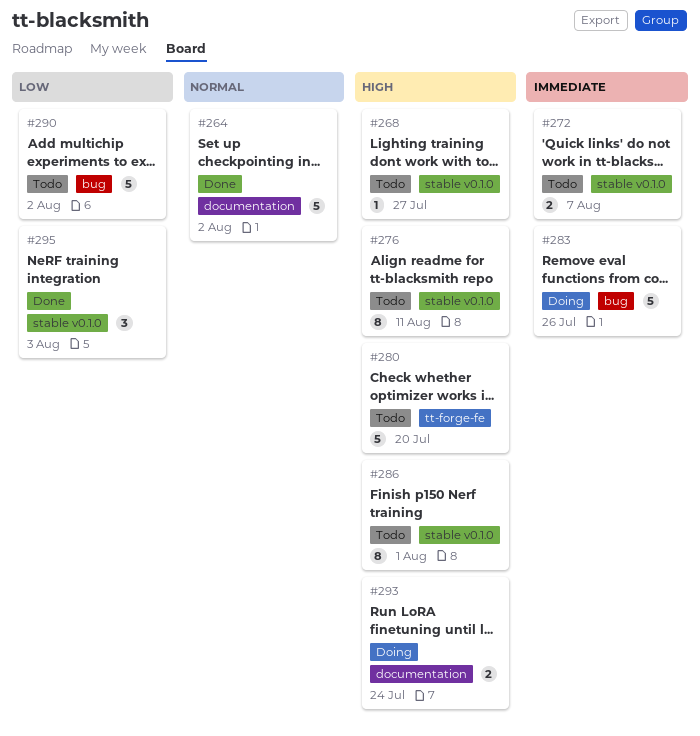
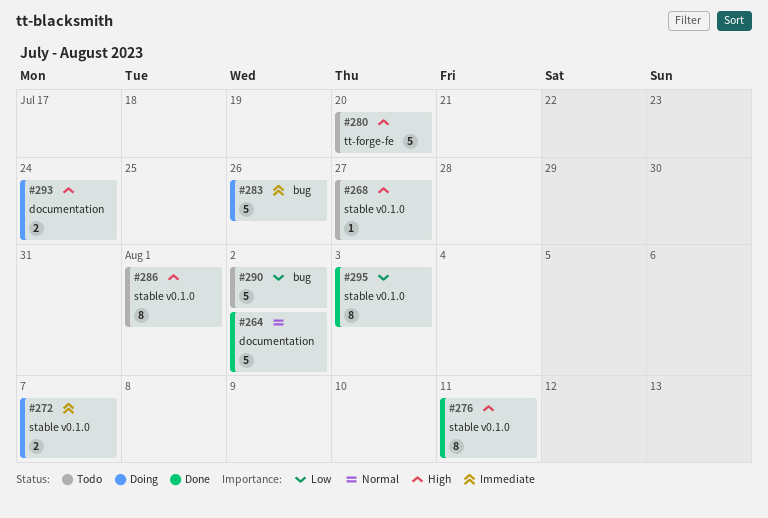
#272, status: Todo -> Doing
#276, status: Todo -> Done
#295, estimate: 3 -> 8

